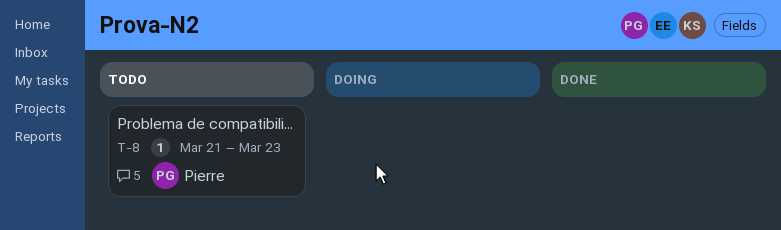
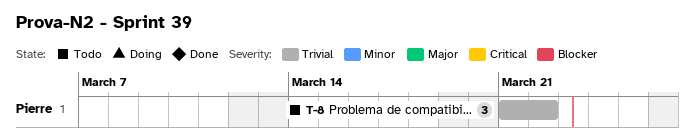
T-8, estimate: 1 -> 3
T-8, due: Mar 23 -> Mar 22

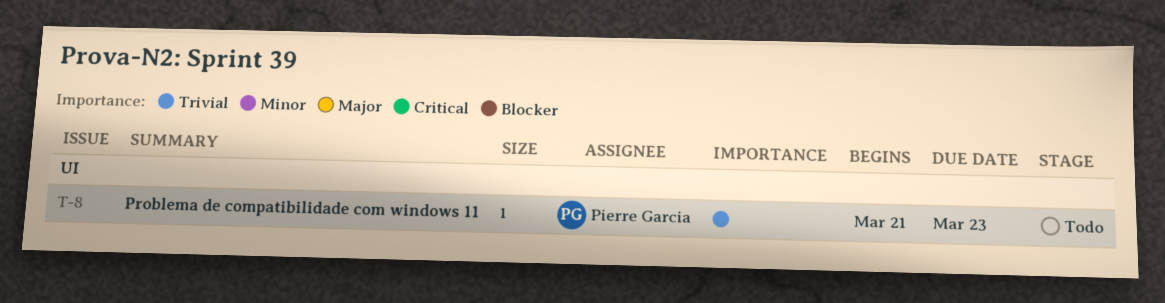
T-8, estimate: 3 -> 1
T-8, due: Mar 22 -> Mar 23

